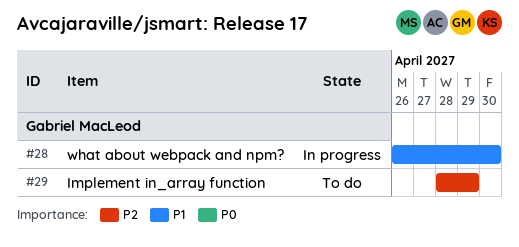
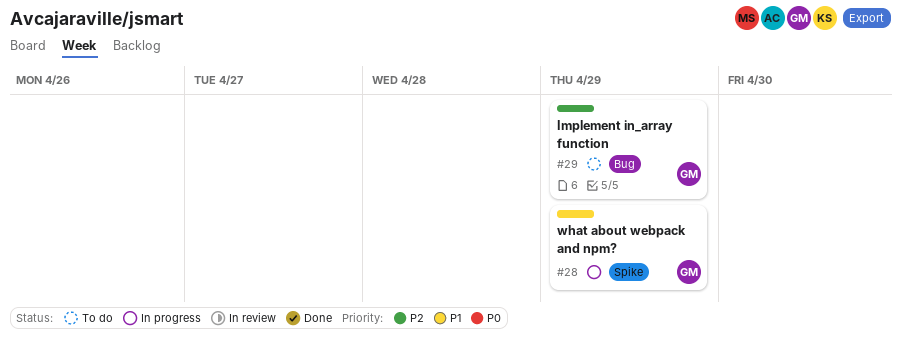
#28, due: Apr 30 -> Apr 29

